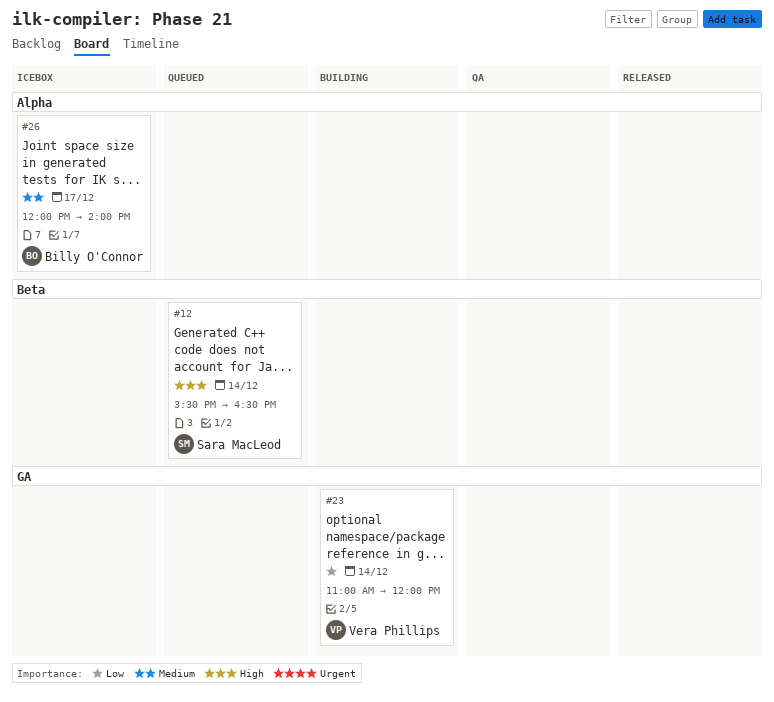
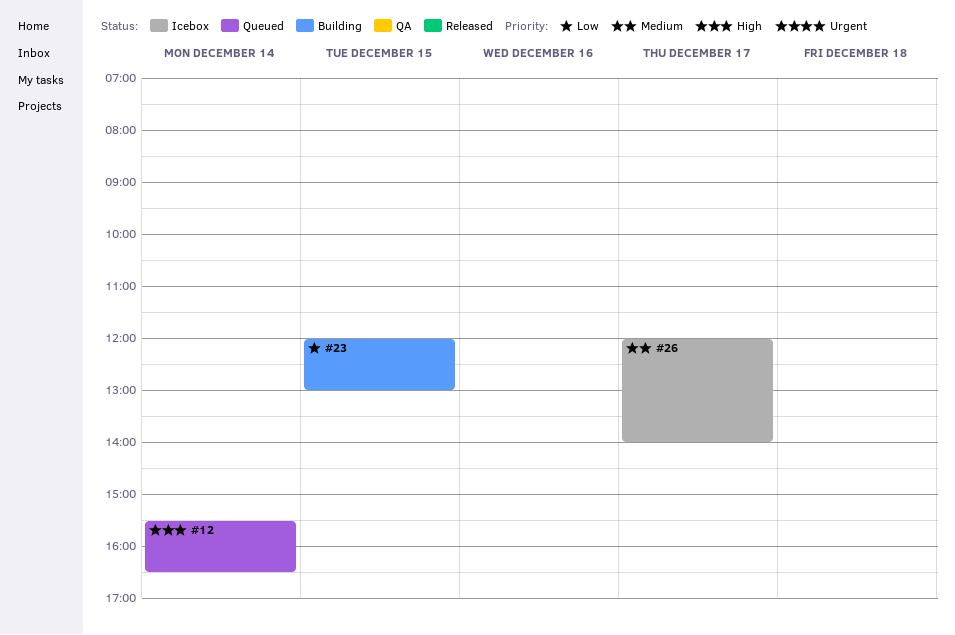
#23, day: Dec 14 -> Dec 15
#23, begins: 11:00 -> 12:00
#23, ends: 12:00 -> 13:00

